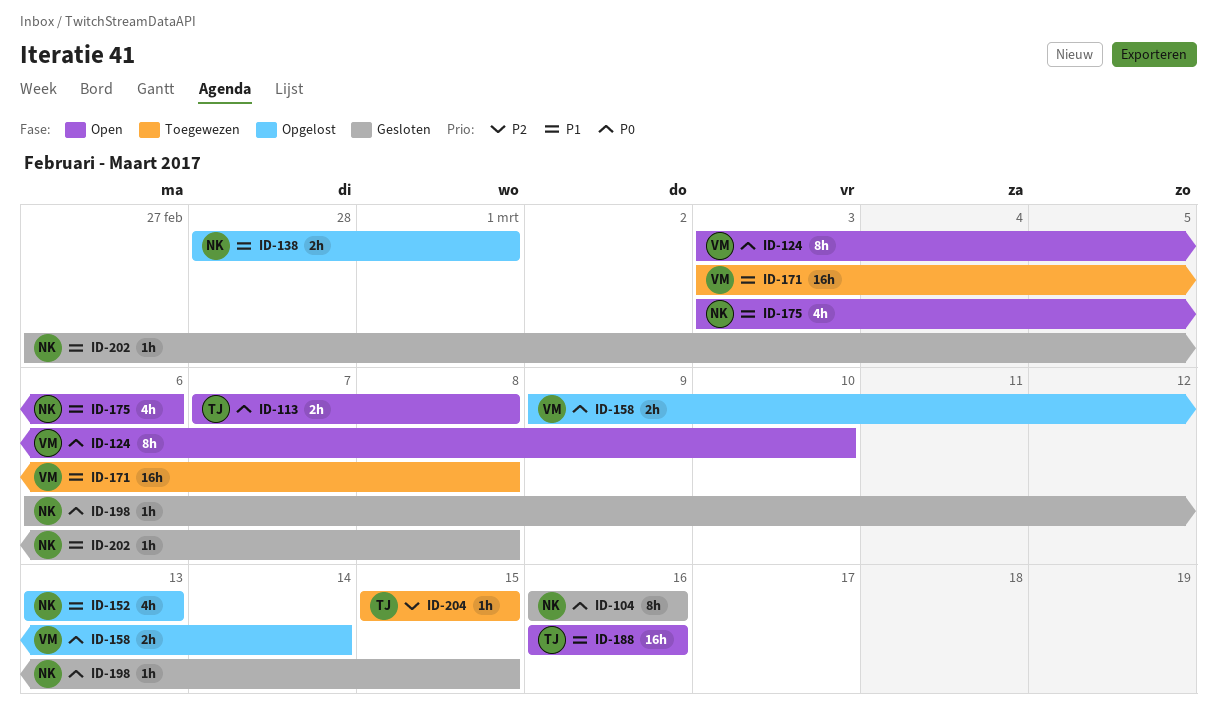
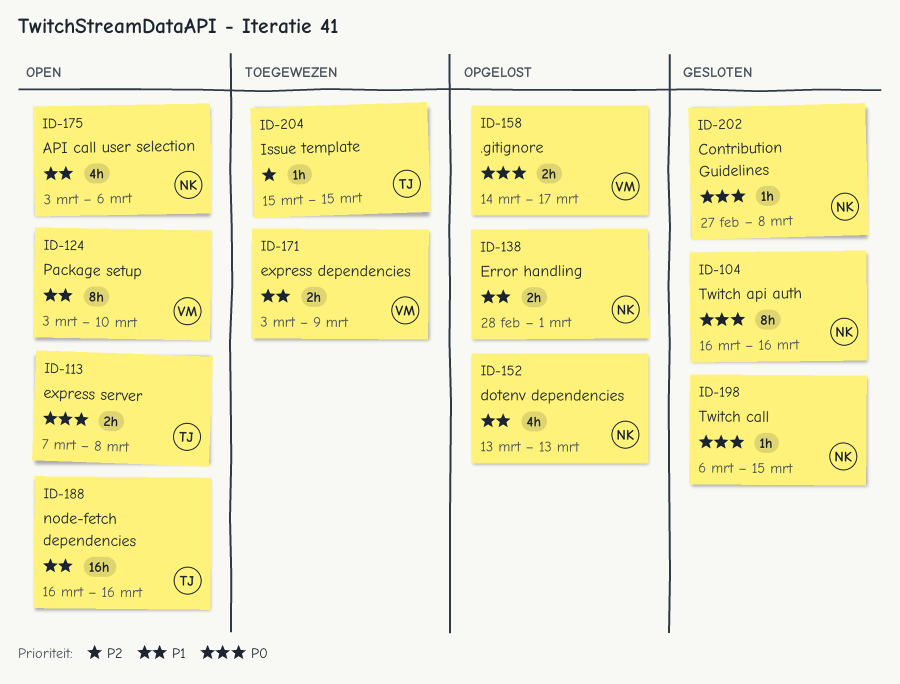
ID-124, priority: P0 -> P1
ID-158, start: Mar 9 -> Mar 14
ID-158, due: Mar 14 -> Mar 17
ID-171, estimate: 16h -> 2h
ID-171, due: Mar 8 -> Mar 9
ID-202, priority: P1 -> P0

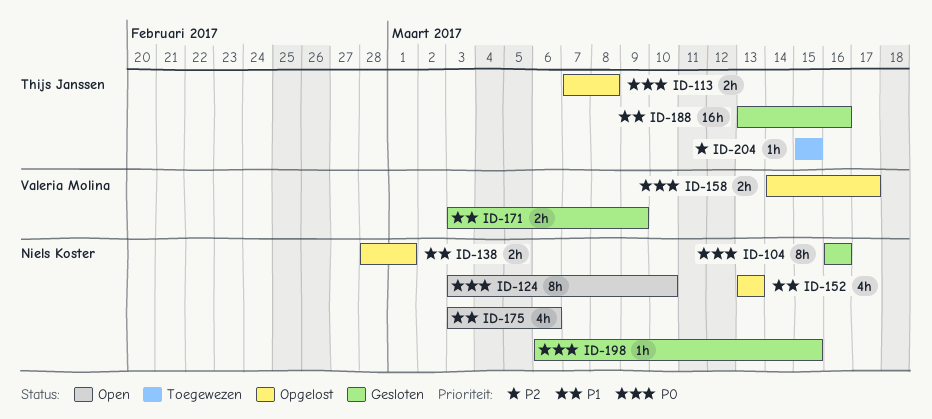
ID-113, status: Open -> Opgelost
ID-124, owner: Valeria Molina -> Niels Koster
ID-124, priority: P1 -> P0
ID-171, status: Toegewezen -> Gesloten
ID-188, status: Open -> Gesloten
ID-188, start: Mar 16 -> Mar 13
ID-202: present -> none

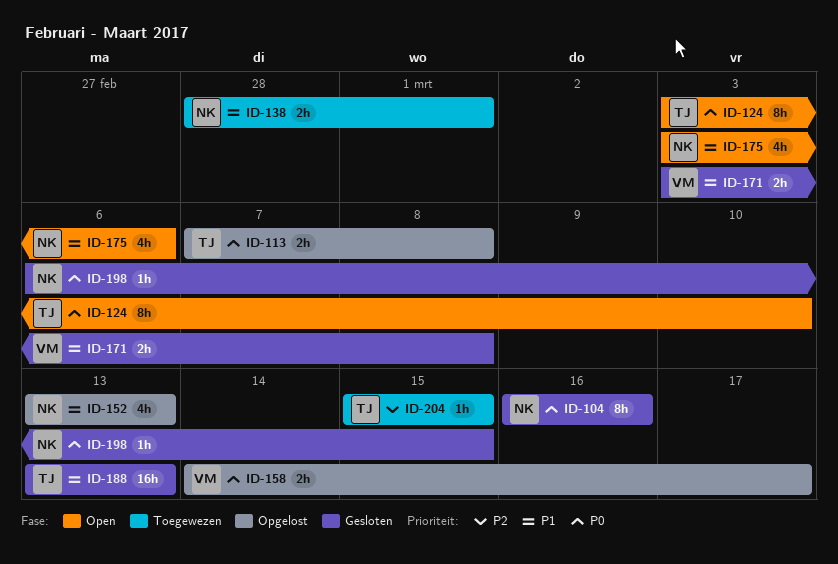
ID-124, owner: Niels Koster -> Thijs Janssen
ID-138, status: Opgelost -> Toegewezen
ID-171, due: Mar 9 -> Mar 8
ID-188, due: Mar 16 -> Mar 13

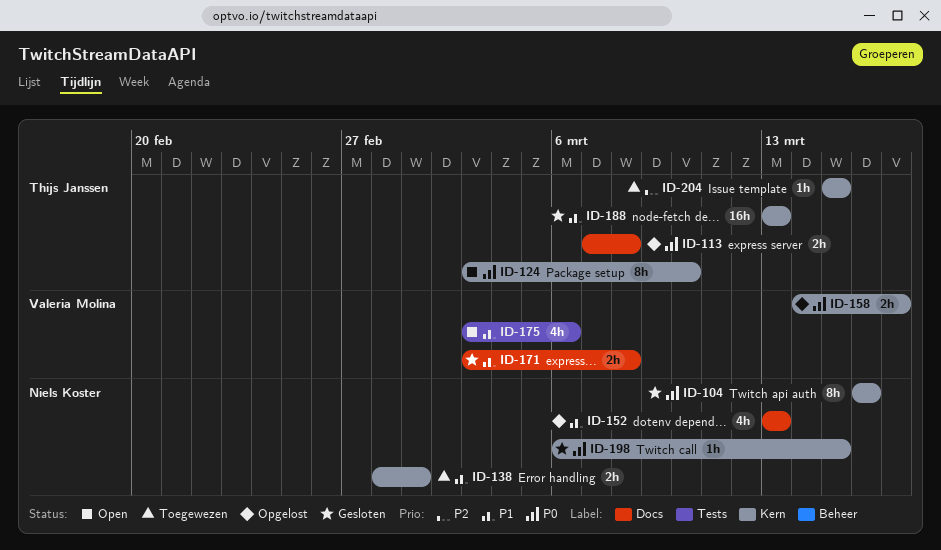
ID-175, owner: Niels Koster -> Valeria Molina

